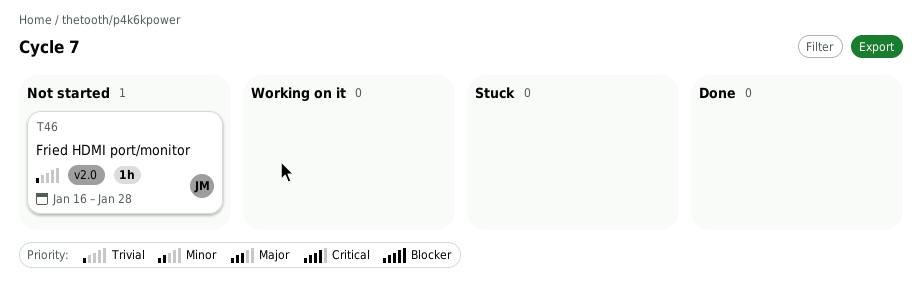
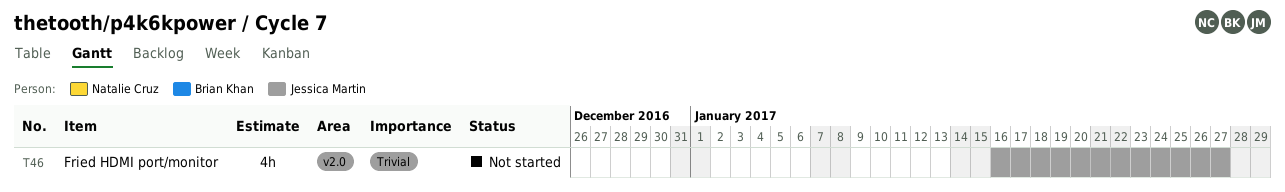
T46, estimate: 1h -> 4h
T46, due: Jan 28 -> Jan 27

